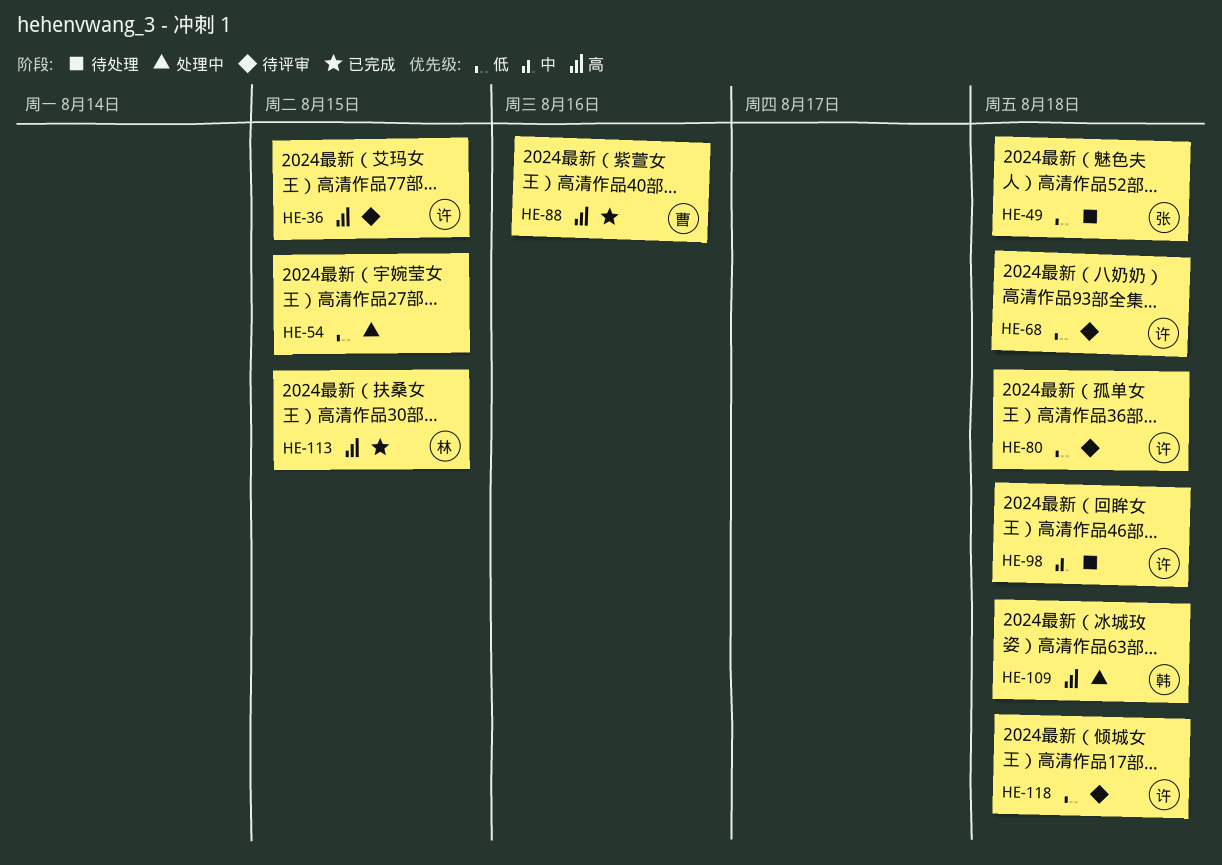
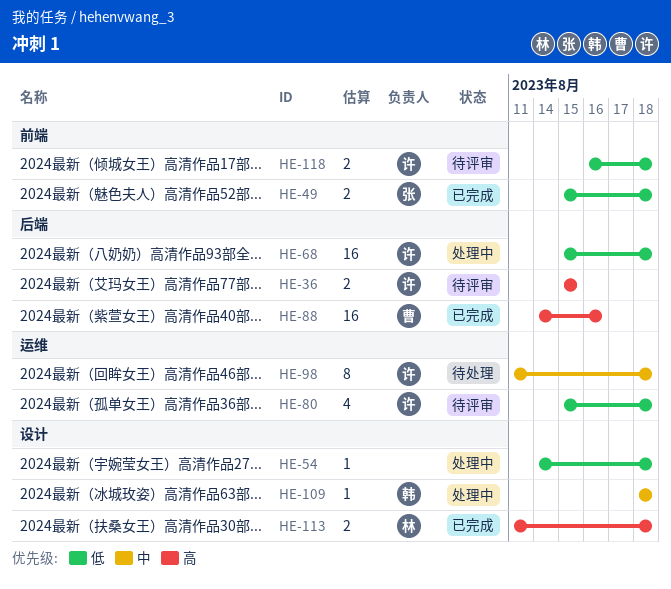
HE-49, status: 待处理 -> 已完成
HE-54, due: Aug 15 -> Aug 18
HE-68, status: 待评审 -> 处理中
HE-109, priority: 高 -> 中
HE-113, due: Aug 15 -> Aug 18

